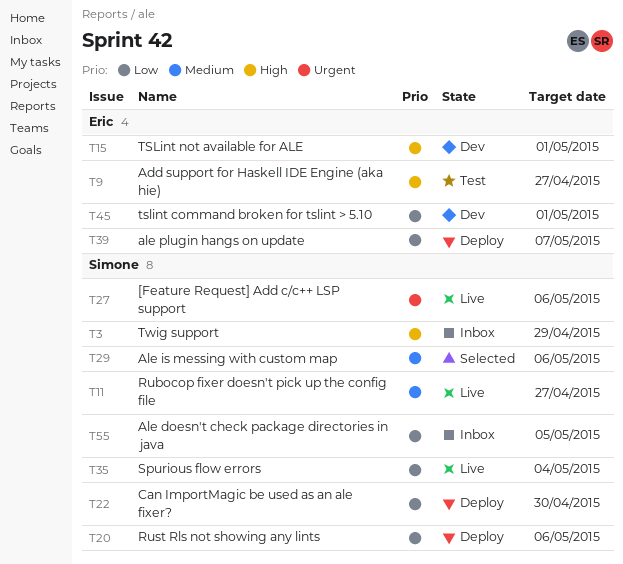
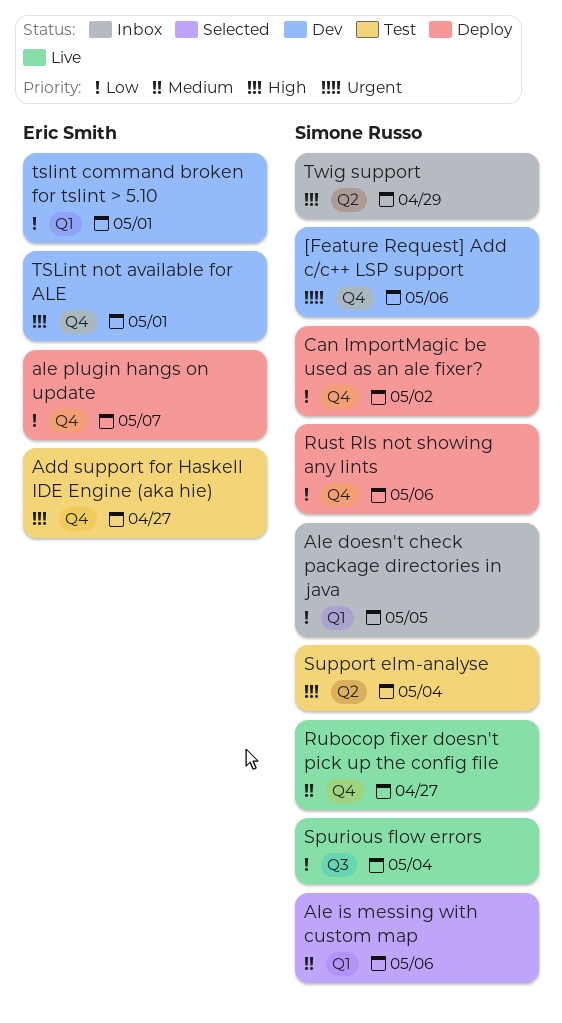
[Feature Request] Add c/c++ LSP support, status: Live -> Dev
Can ImportMagic be used as an ale fixer?, due: Apr 30 -> May 2
Support elm-analyse: none -> present

